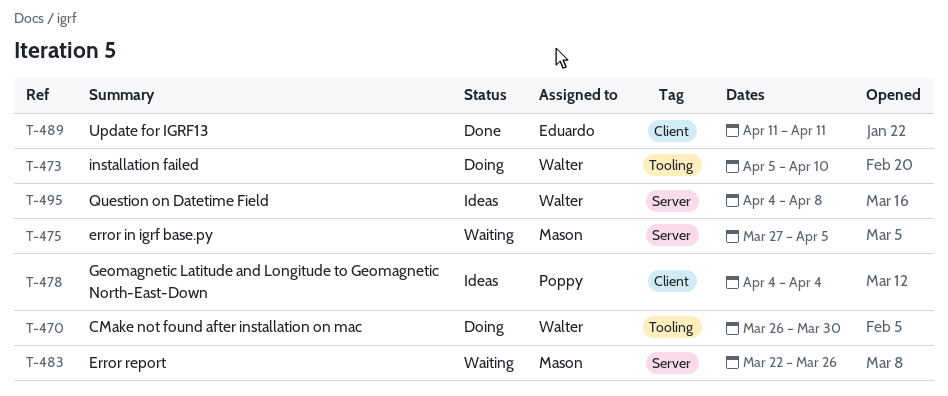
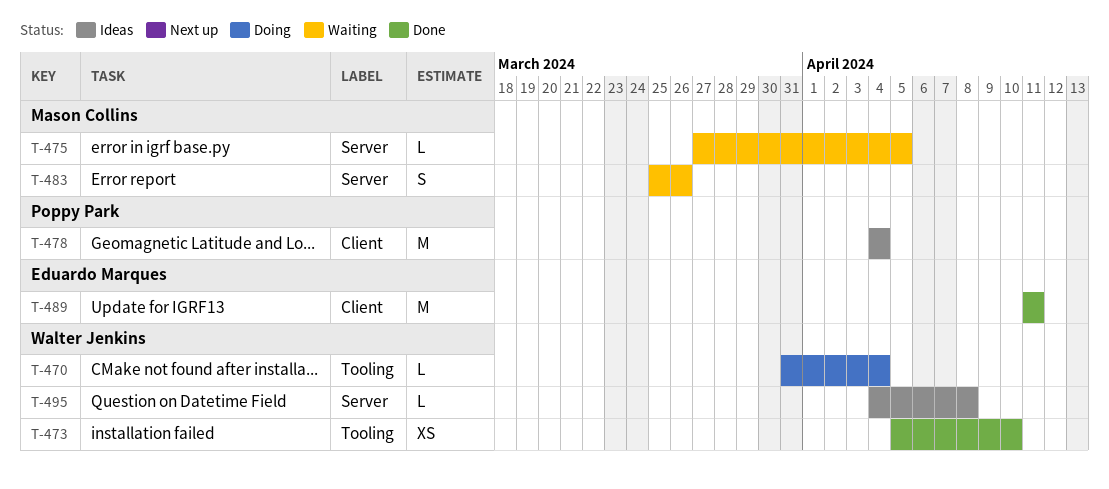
T-470, start: Mar 26 -> Mar 31
T-470, due: Mar 30 -> Apr 4
T-473, status: Doing -> Done
T-483, start: Mar 22 -> Mar 25

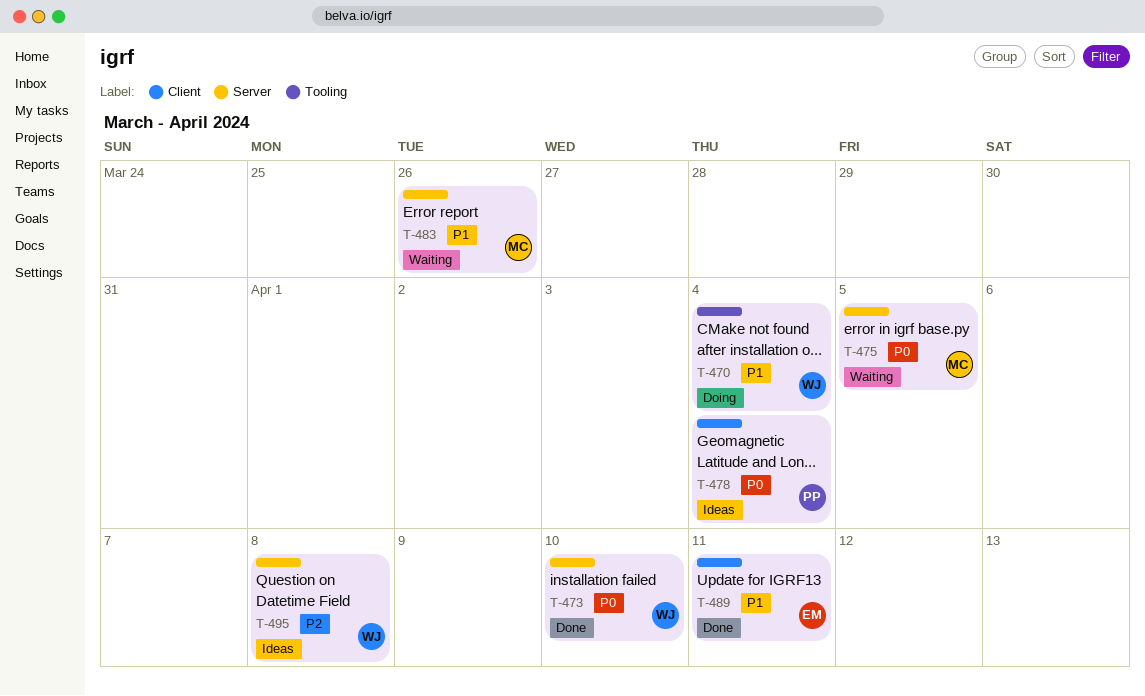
T-473, label: Tooling -> Server

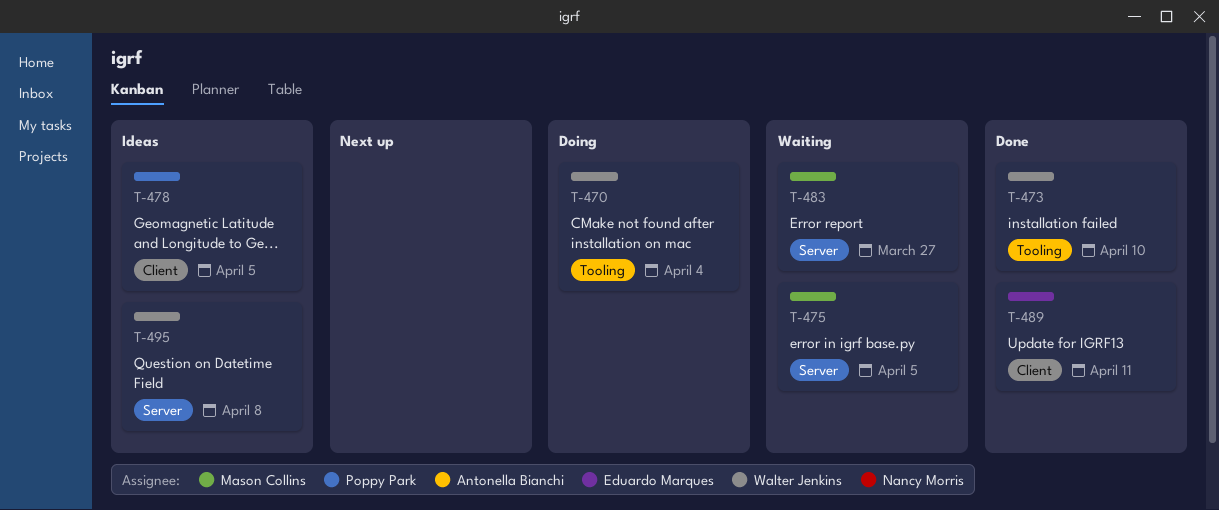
T-473, label: Server -> Tooling
T-478, due: Apr 4 -> Apr 5
T-483, due: Mar 26 -> Mar 27

